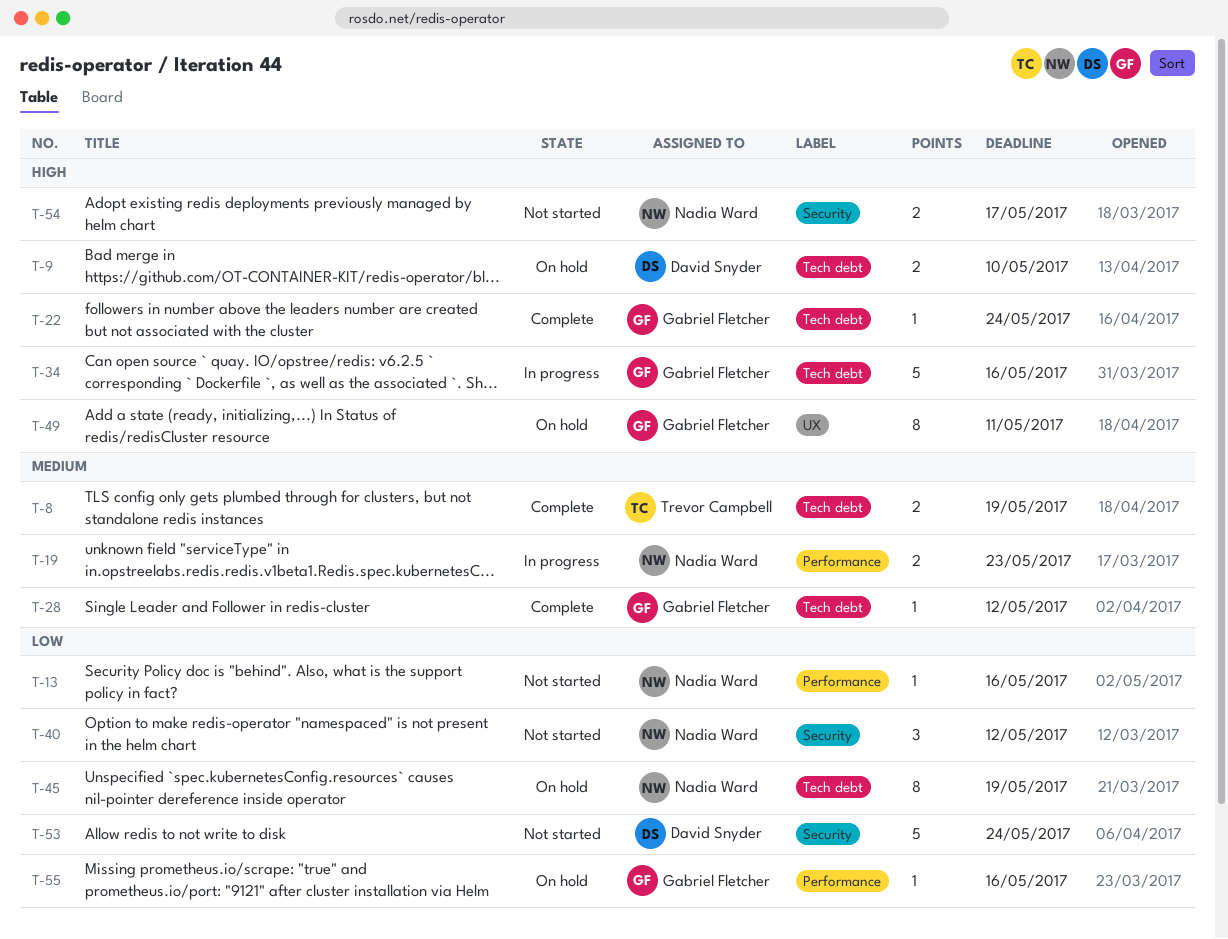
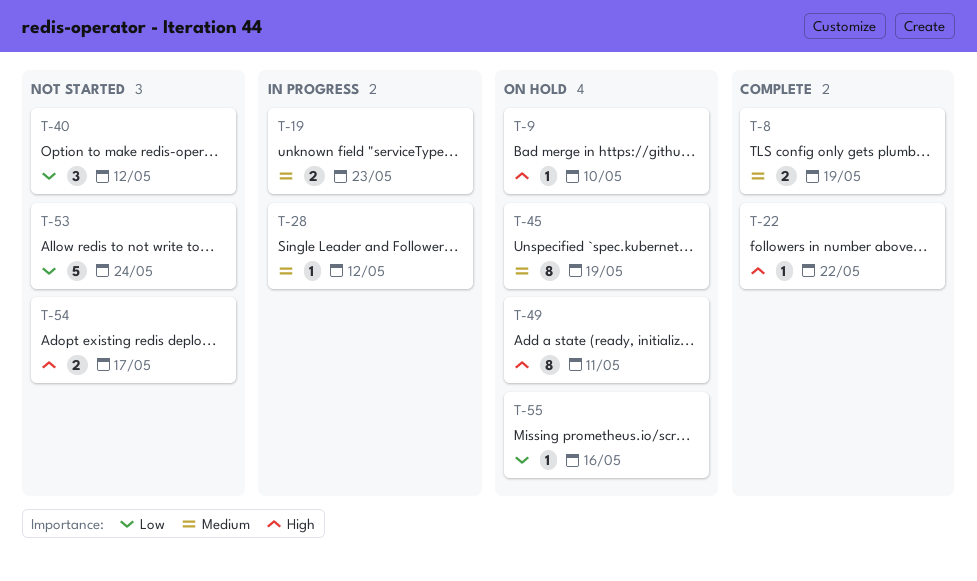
T-9, estimate: 2 -> 1
T-13: present -> none
T-22, due: May 24 -> May 22
T-28, status: Complete -> In progress
T-34: present -> none
T-45, priority: Low -> Medium

